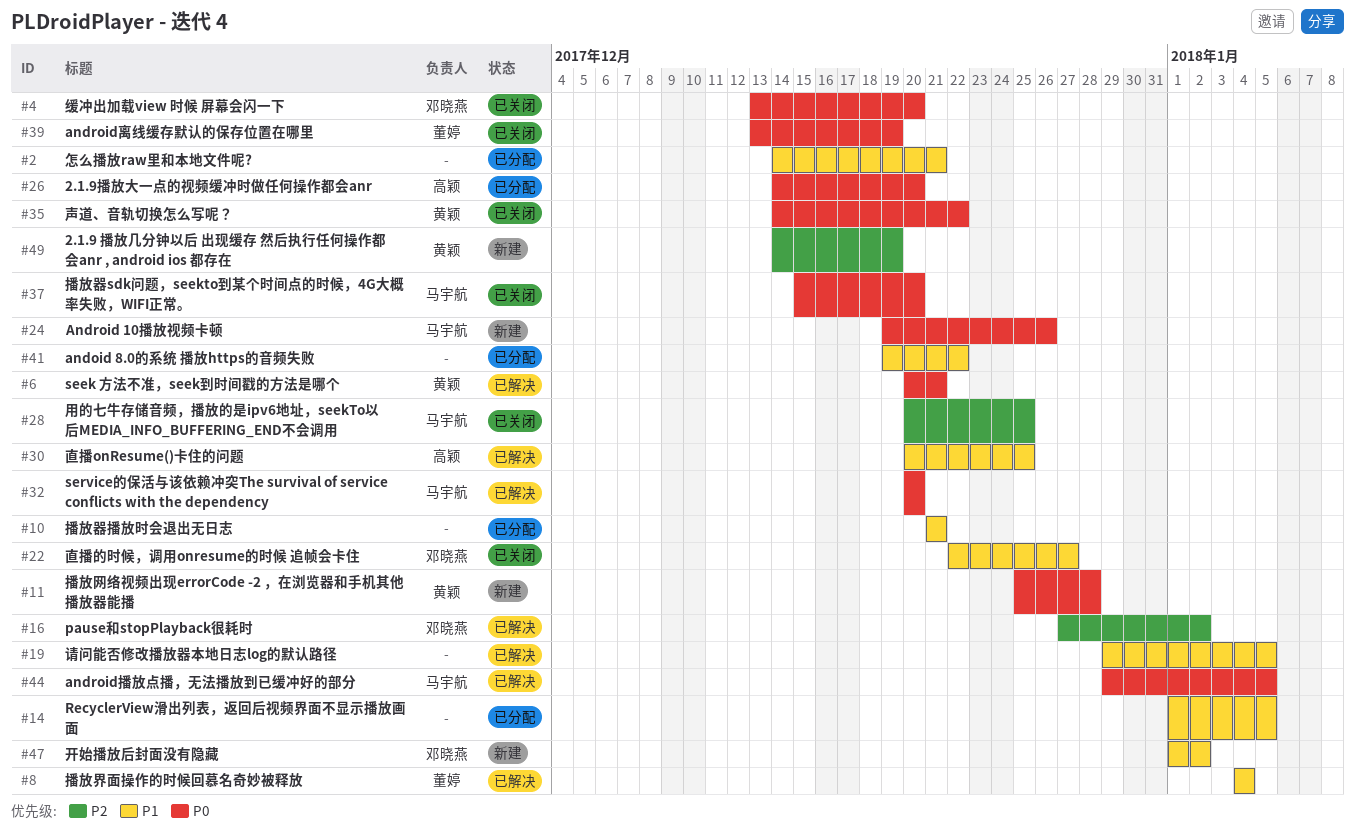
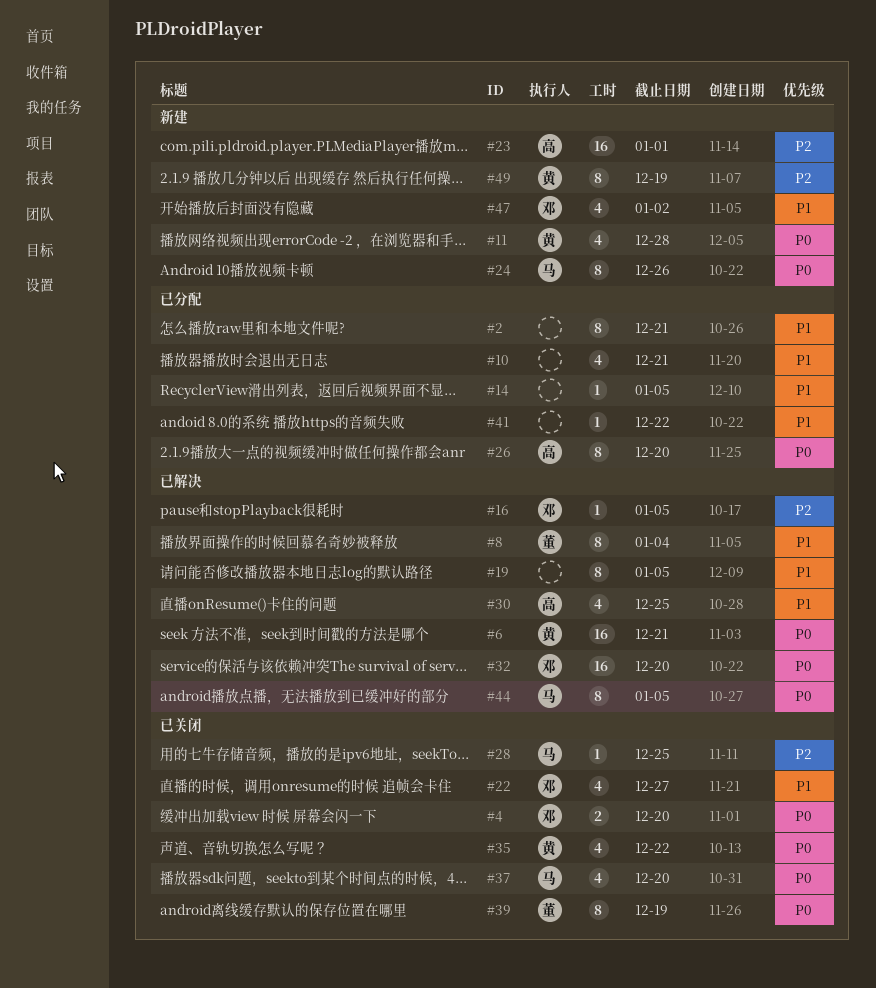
#16, due: Jan 2 -> Jan 5
#23: none -> present
#32, owner: 马宇航 -> 邓晓燕

